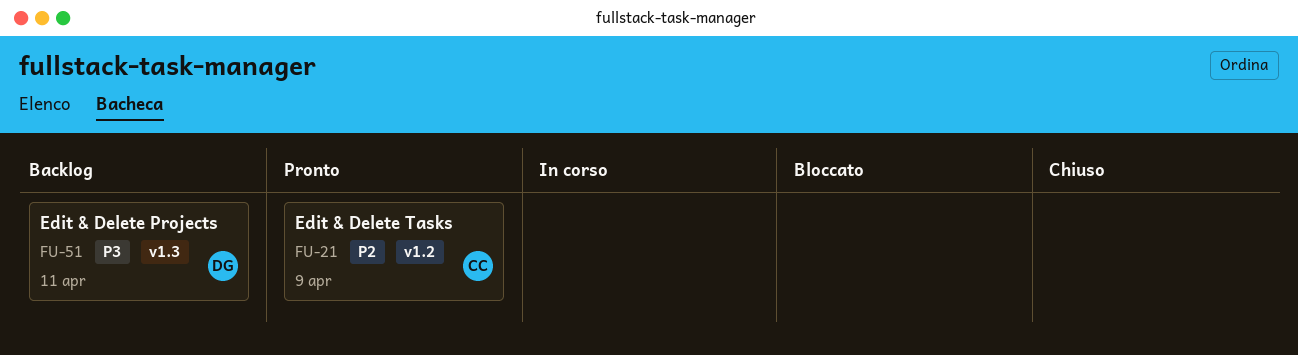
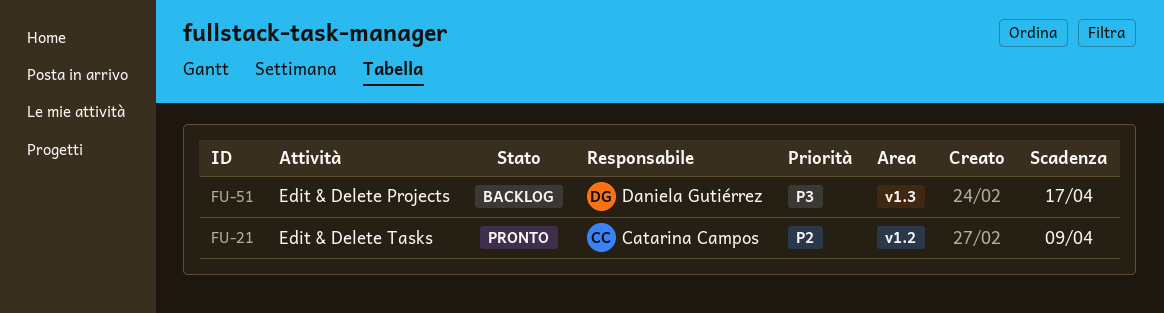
FU-51, due: Apr 11 -> Apr 17

